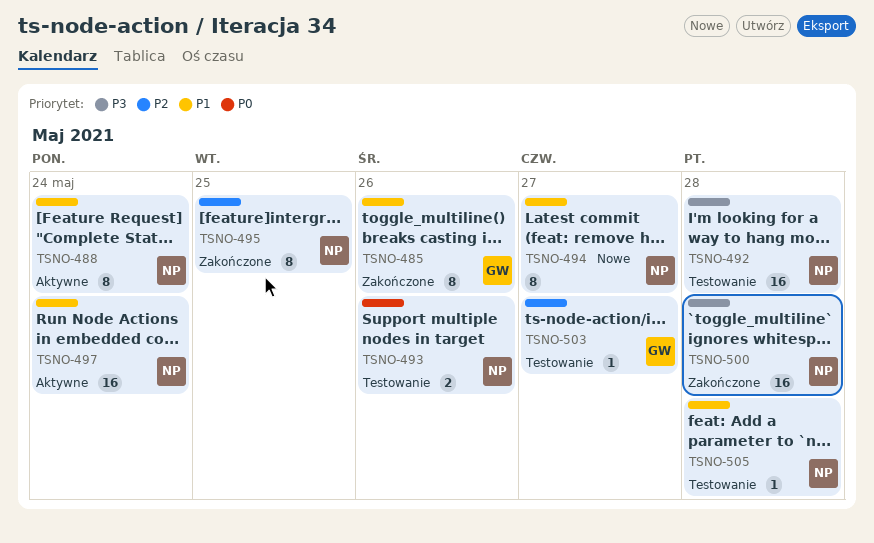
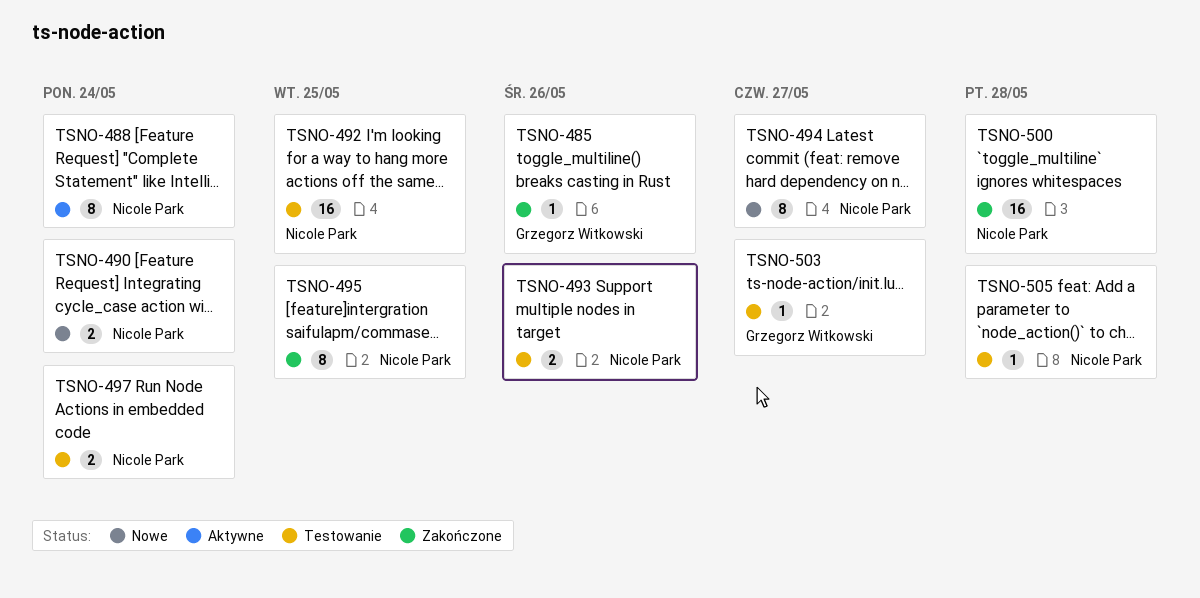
TSNO-485, estimate: 8 -> 1
TSNO-490: none -> present
TSNO-492, due: May 28 -> May 25
TSNO-497, status: Aktywne -> Testowanie
TSNO-497, estimate: 16 -> 2

